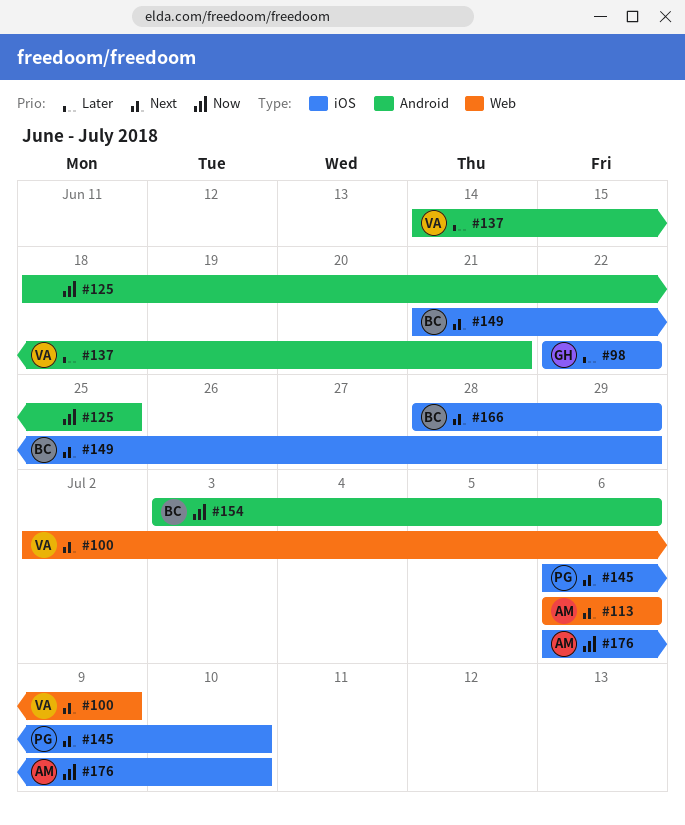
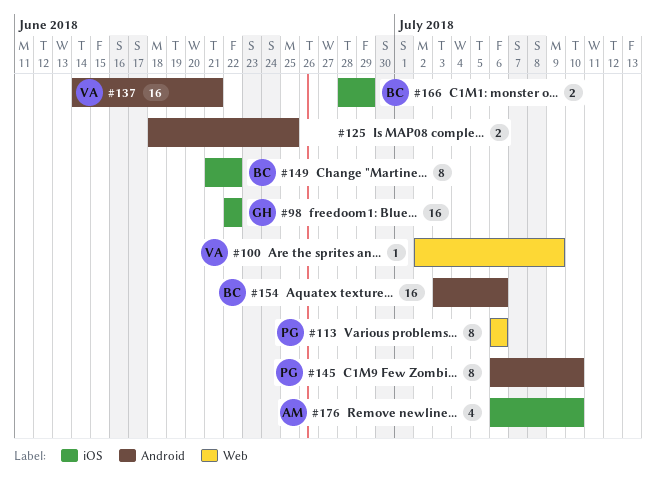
#113, owner: AM -> PG
#145, label: iOS -> Android
#149, due: Jun 29 -> Jun 22

